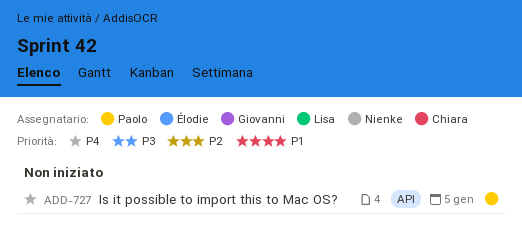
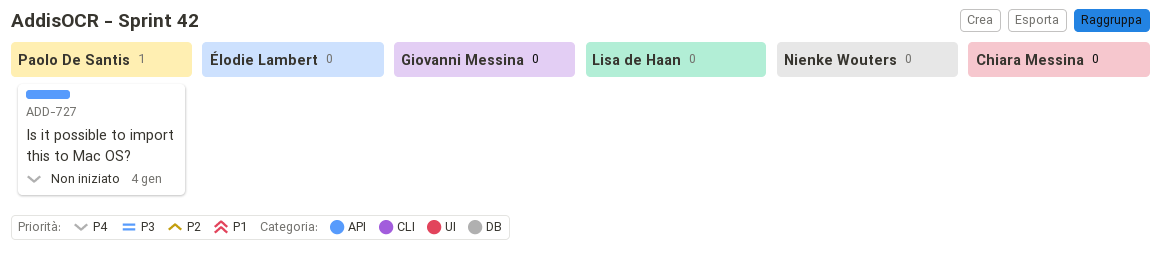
ADD-727, due: Jan 5 -> Jan 4

